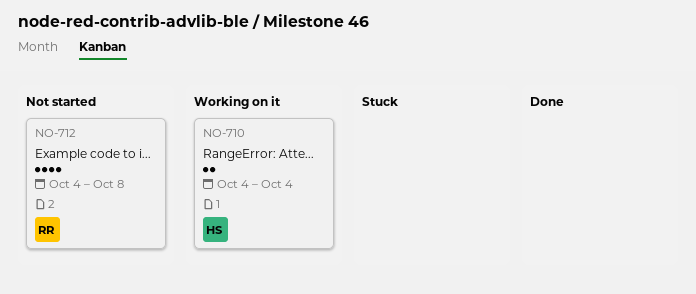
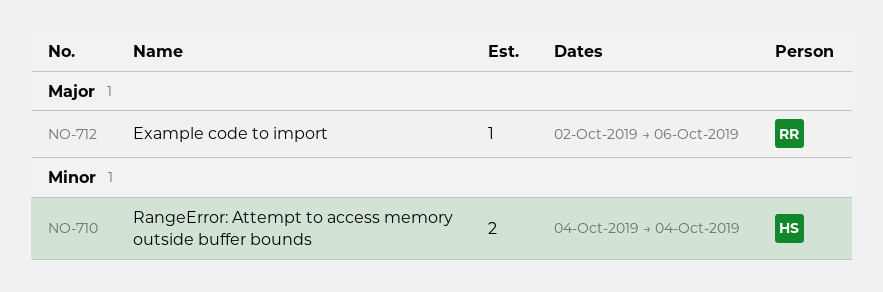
NO-712, estimate: 4 -> 1
NO-712, start: Oct 4 -> Oct 2
NO-712, due: Oct 8 -> Oct 6

